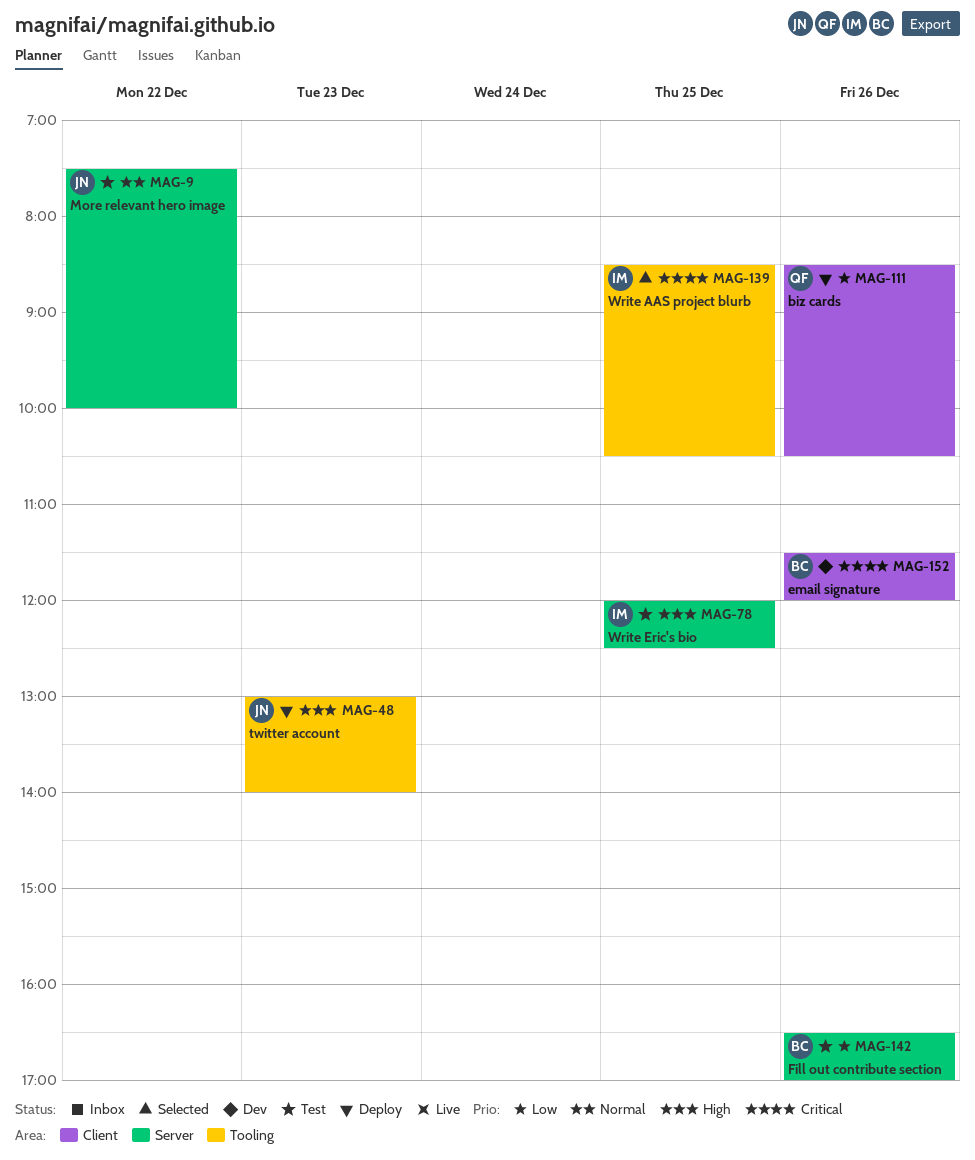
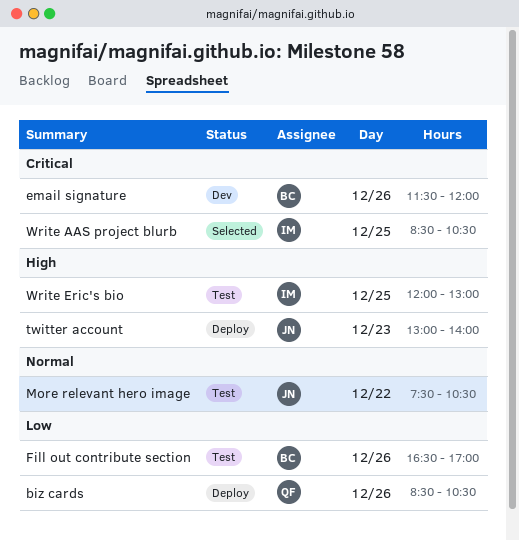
More relevant hero image, ends: 10:00 -> 10:30
Write Eric's bio, ends: 12:30 -> 13:00

